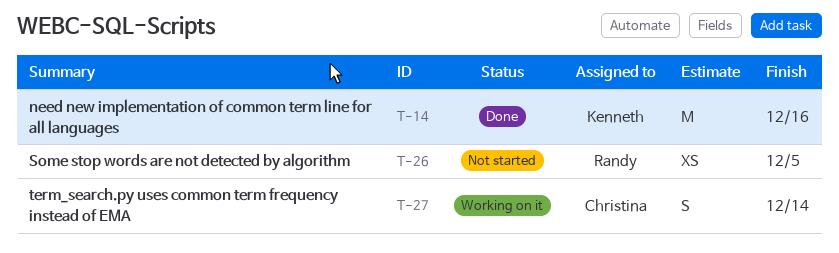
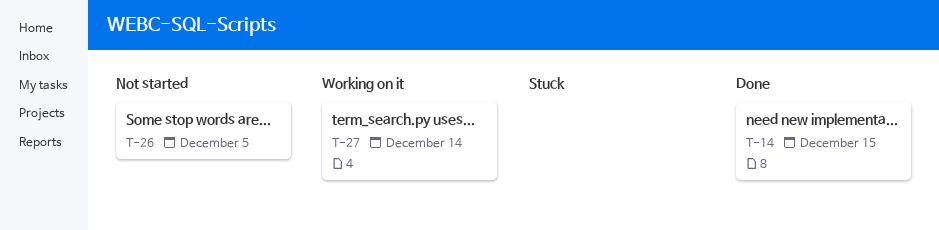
T-14, due: Dec 16 -> Dec 15

